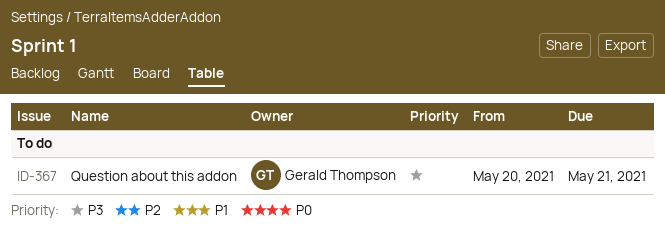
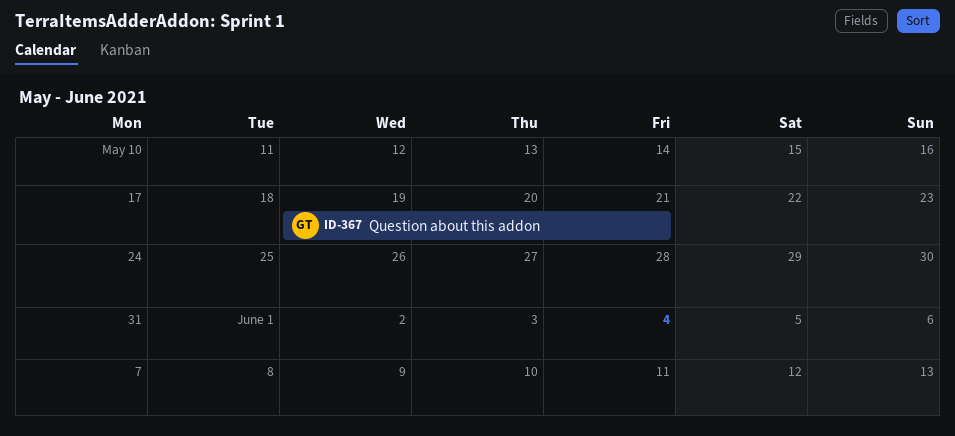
ID-367, start: May 20 -> May 19

